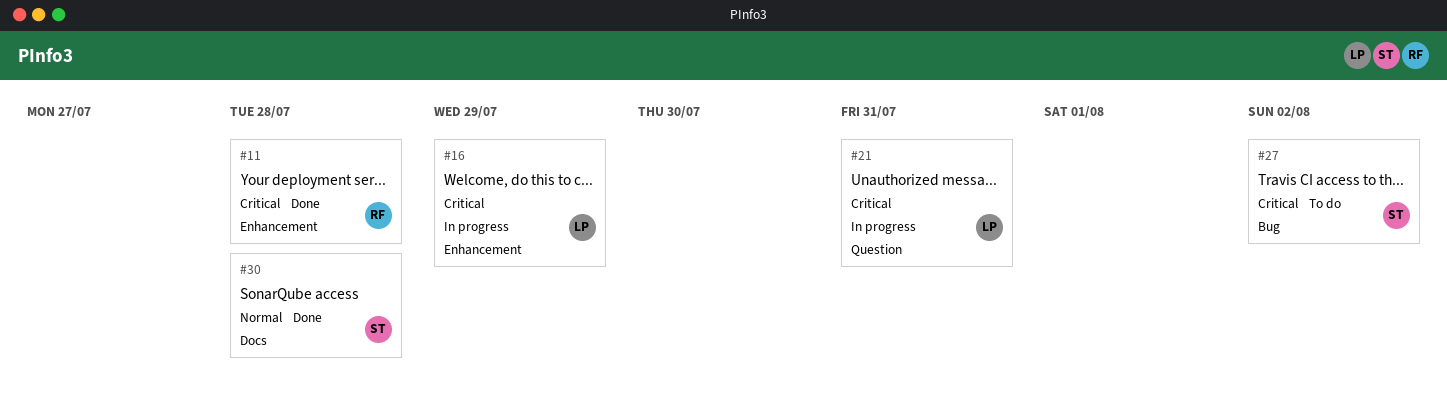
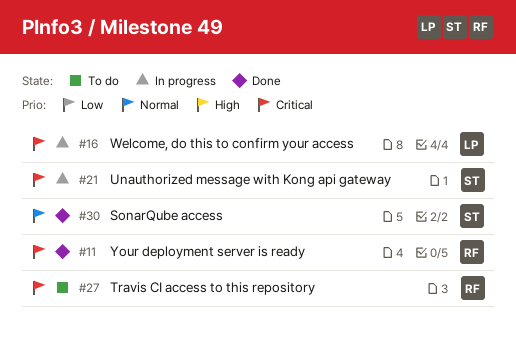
#21, owner: LP -> ST
#27, owner: ST -> RF

